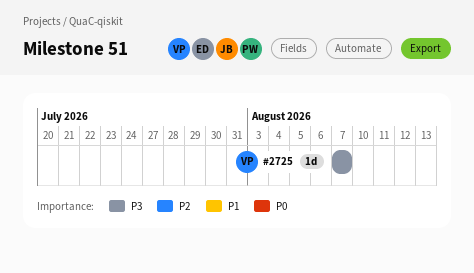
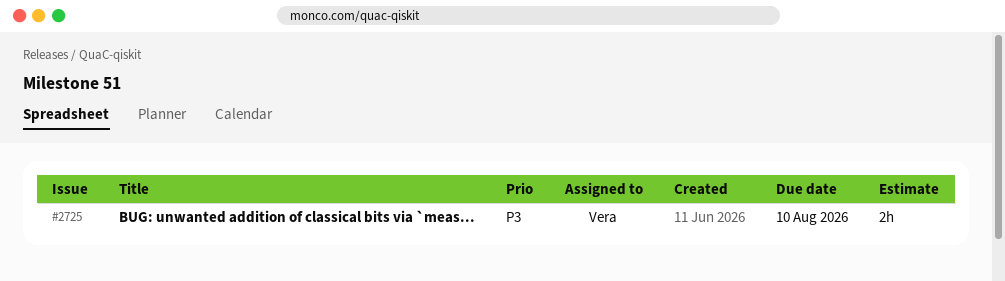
#2725, estimate: 1d -> 2h
#2725, due: Aug 7 -> Aug 10

